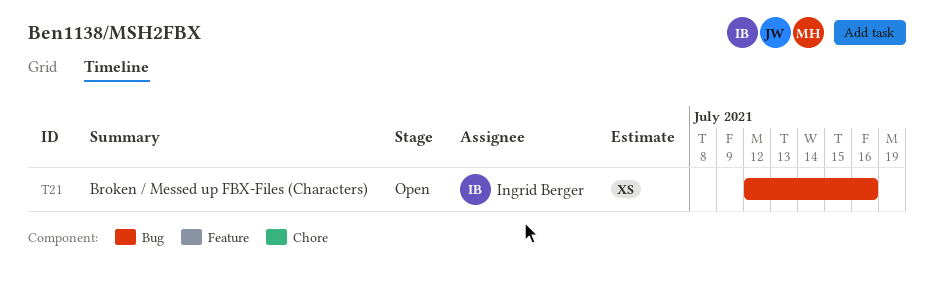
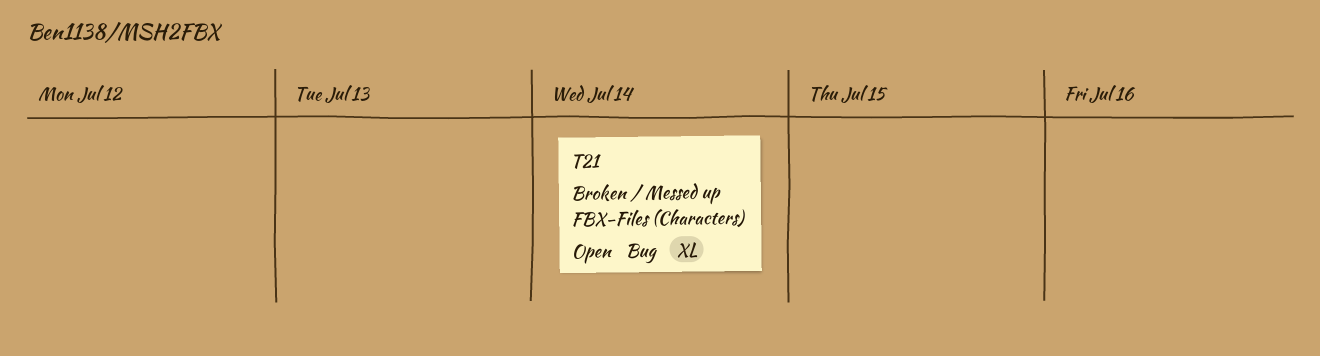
T21, estimate: XS -> XL
T21, due: Jul 16 -> Jul 14

